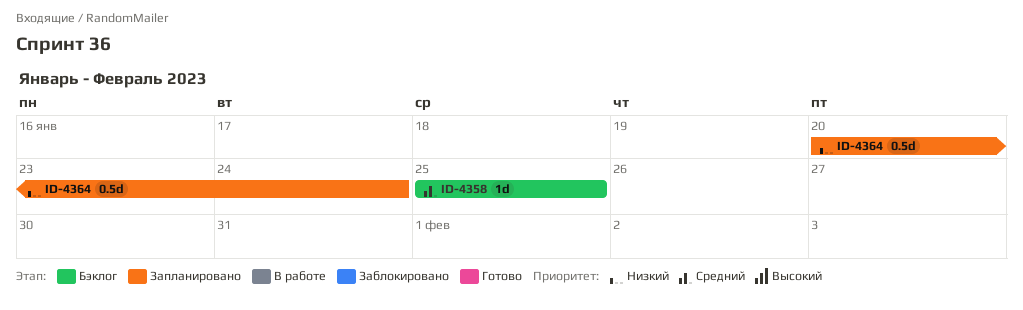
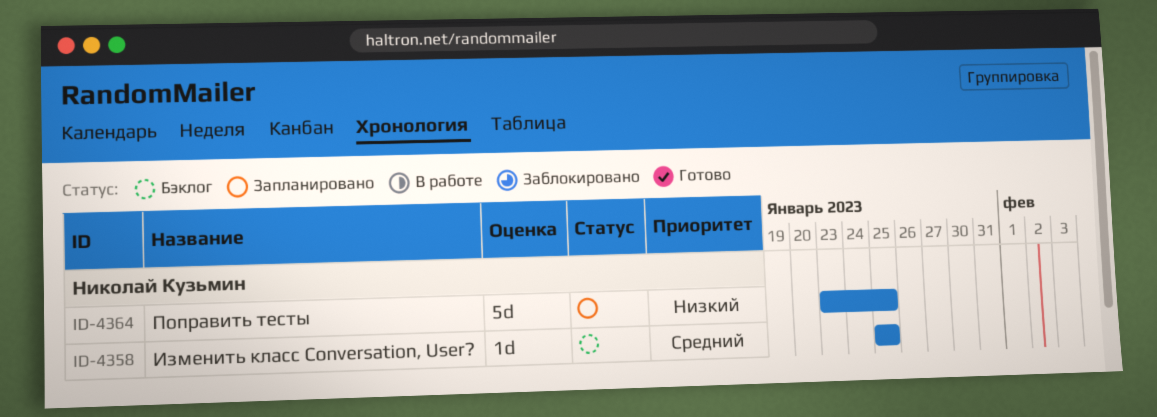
ID-4364, estimate: 0.5d -> 5d
ID-4364, start: Jan 20 -> Jan 23
ID-4364, due: Jan 24 -> Jan 25

